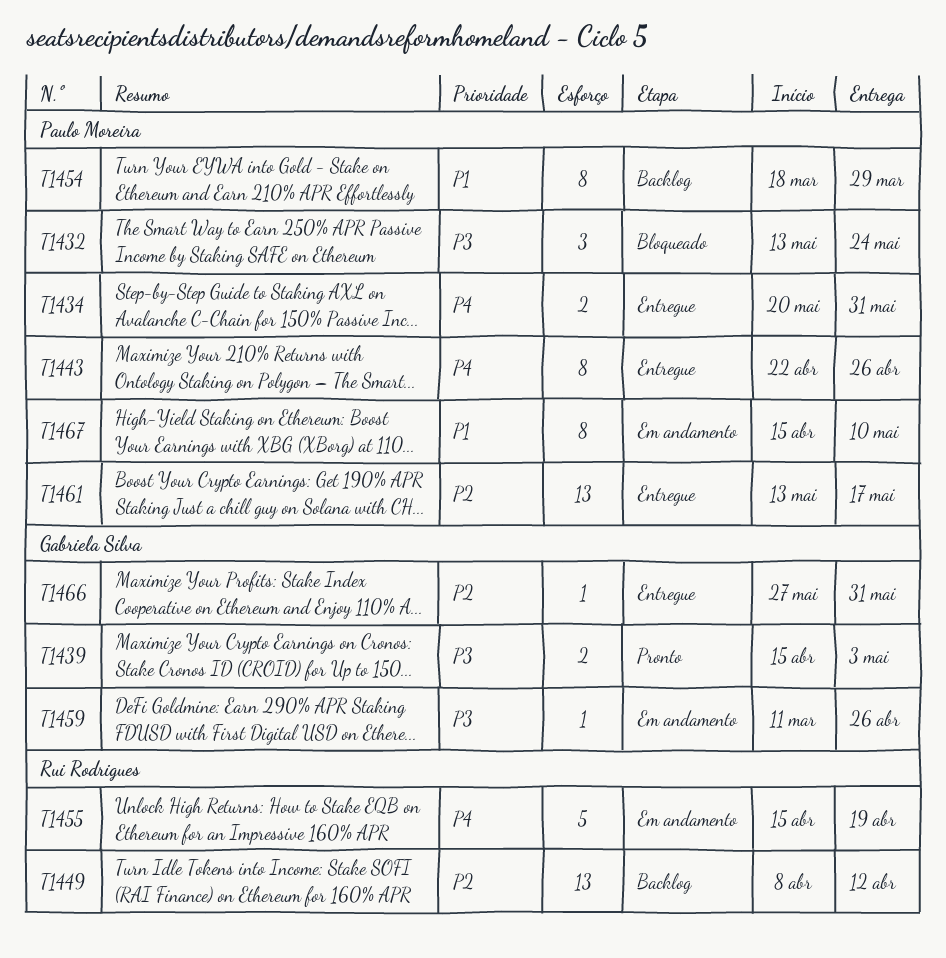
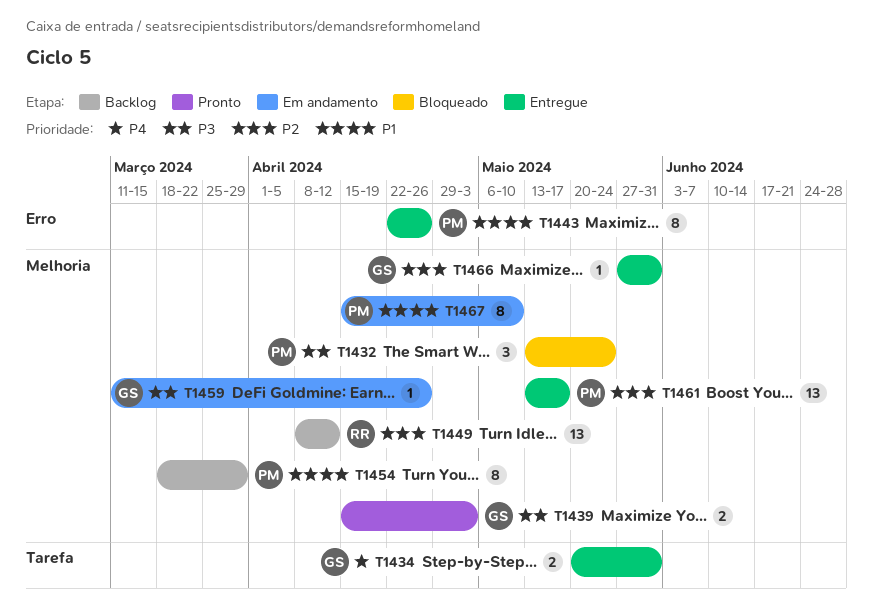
T1434, owner: Paulo Moreira -> Gabriela Silva
T1443, priority: P4 -> P1
T1455: present -> none

